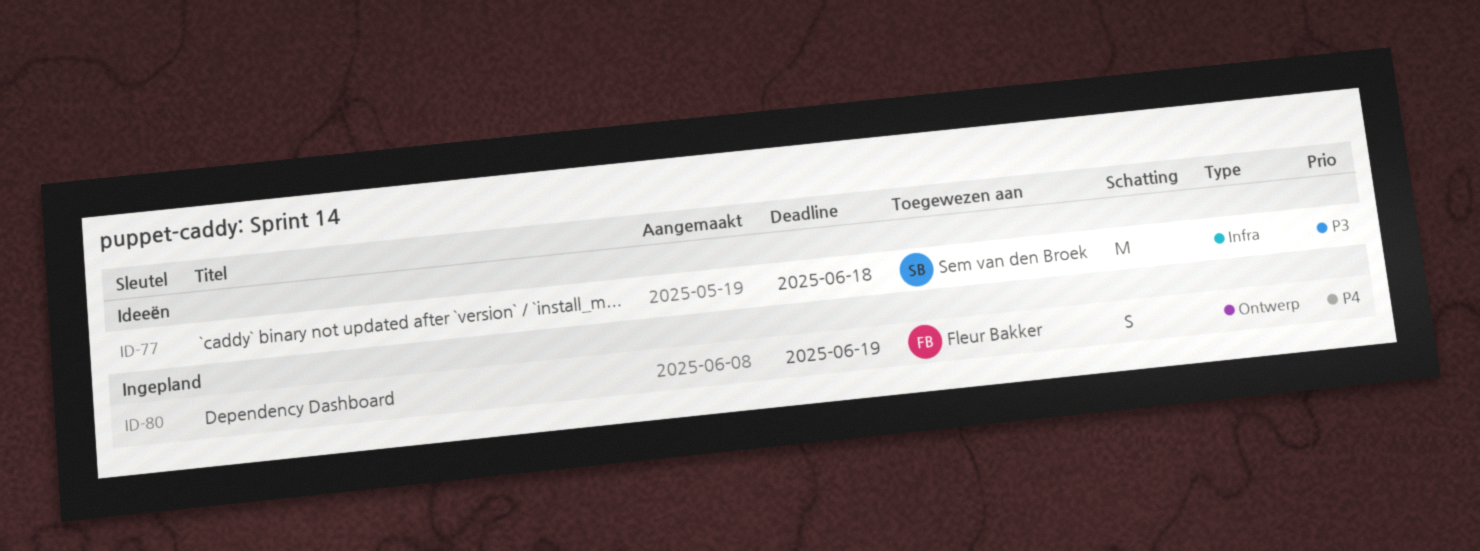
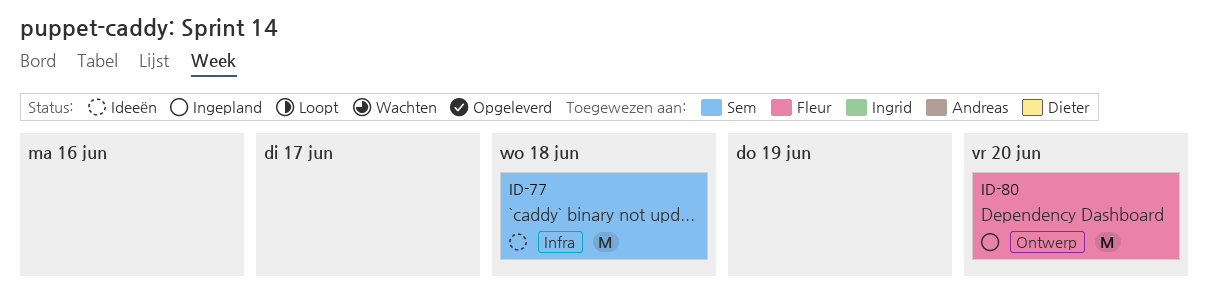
ID-80, estimate: S -> M
ID-80, due: Jun 19 -> Jun 20

